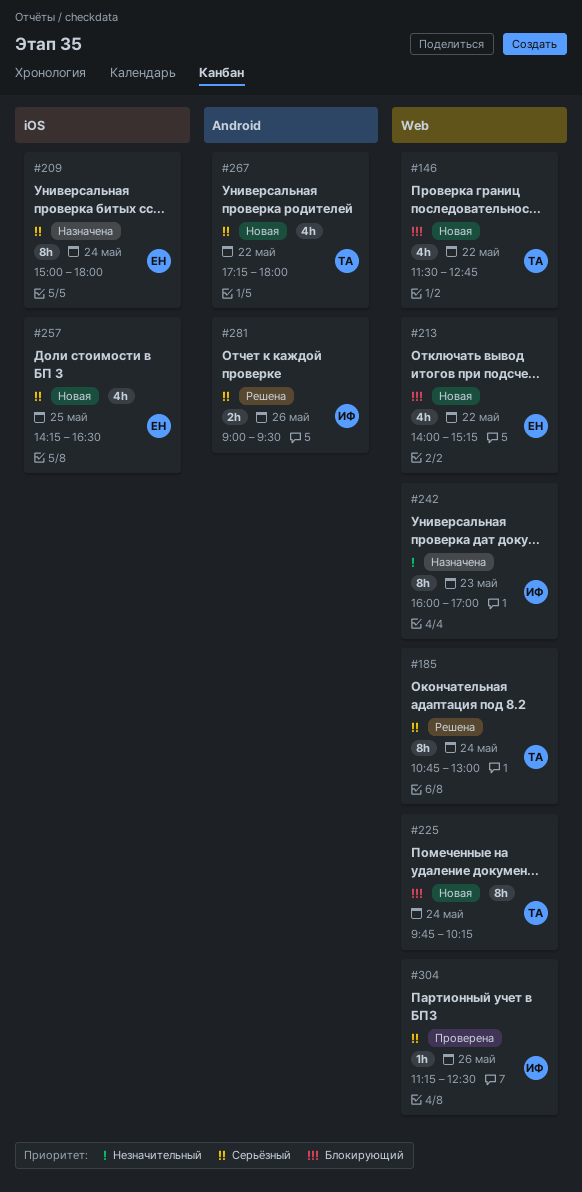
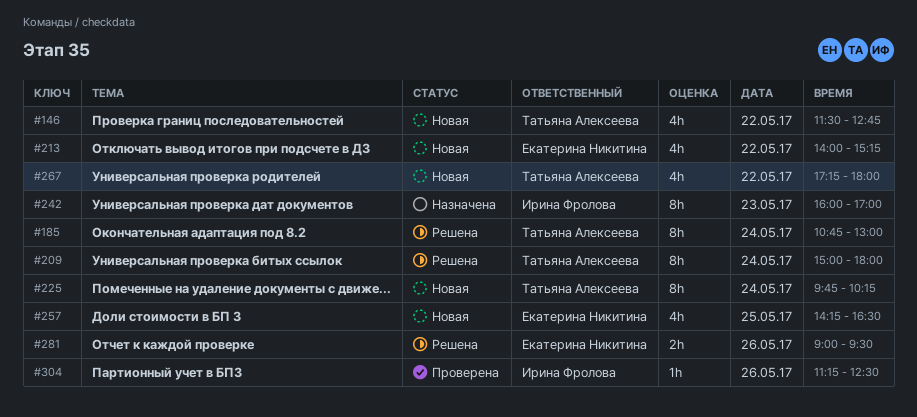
#209, status: Назначена -> Решена
#209, owner: Екатерина Никитина -> Татьяна Алексеева
#281, owner: Ирина Фролова -> Екатерина Никитина

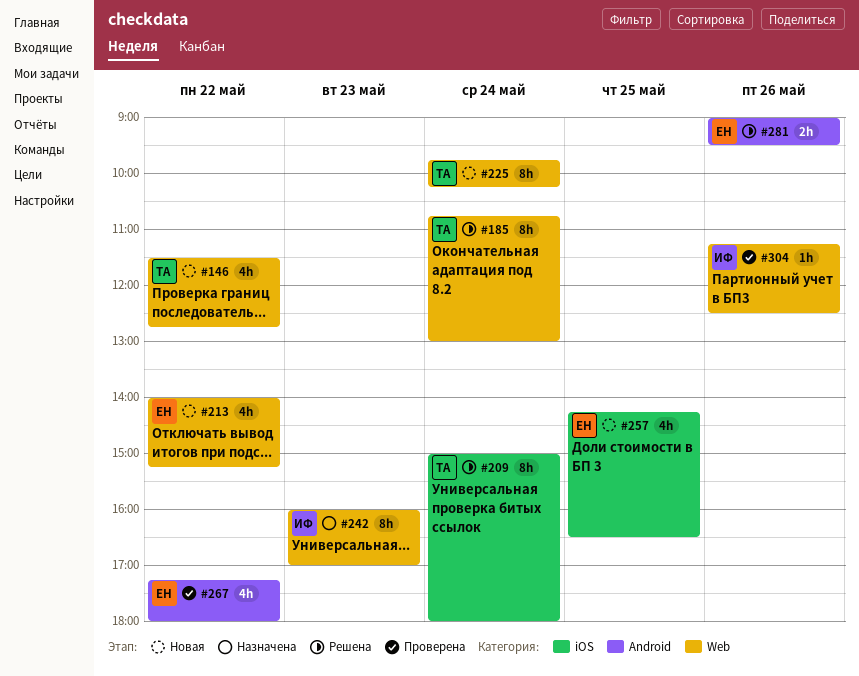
#267, status: Новая -> Проверена
#267, owner: Татьяна Алексеева -> Екатерина Никитина

